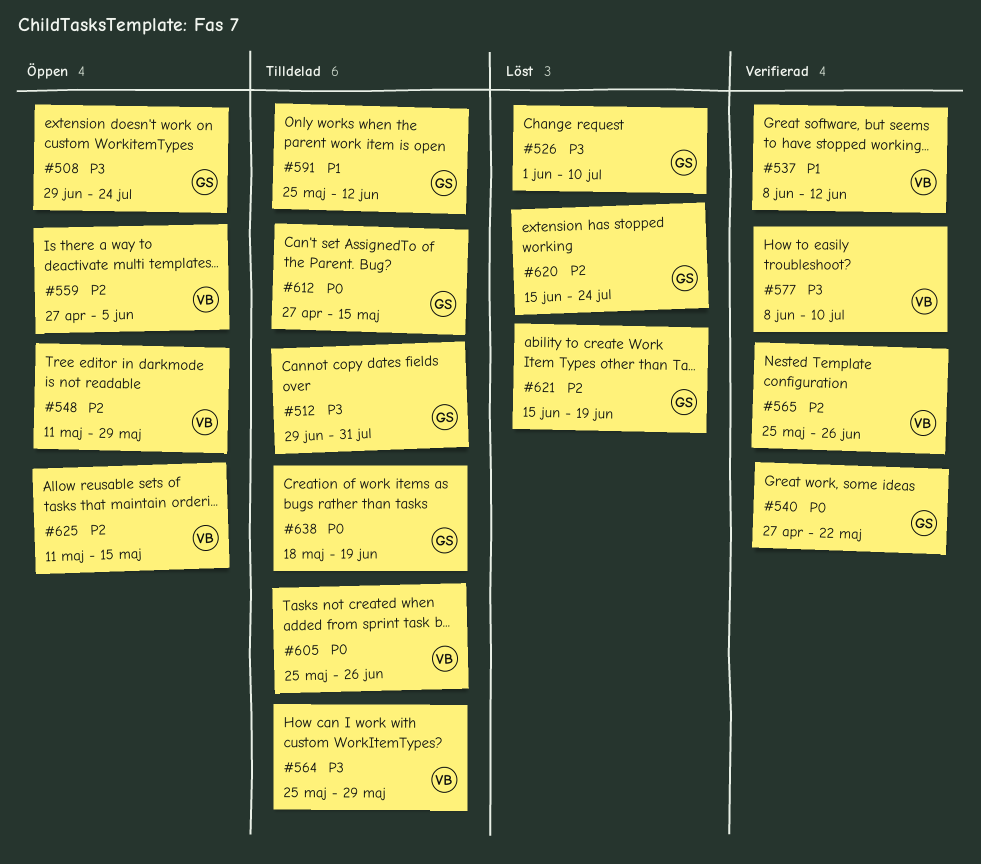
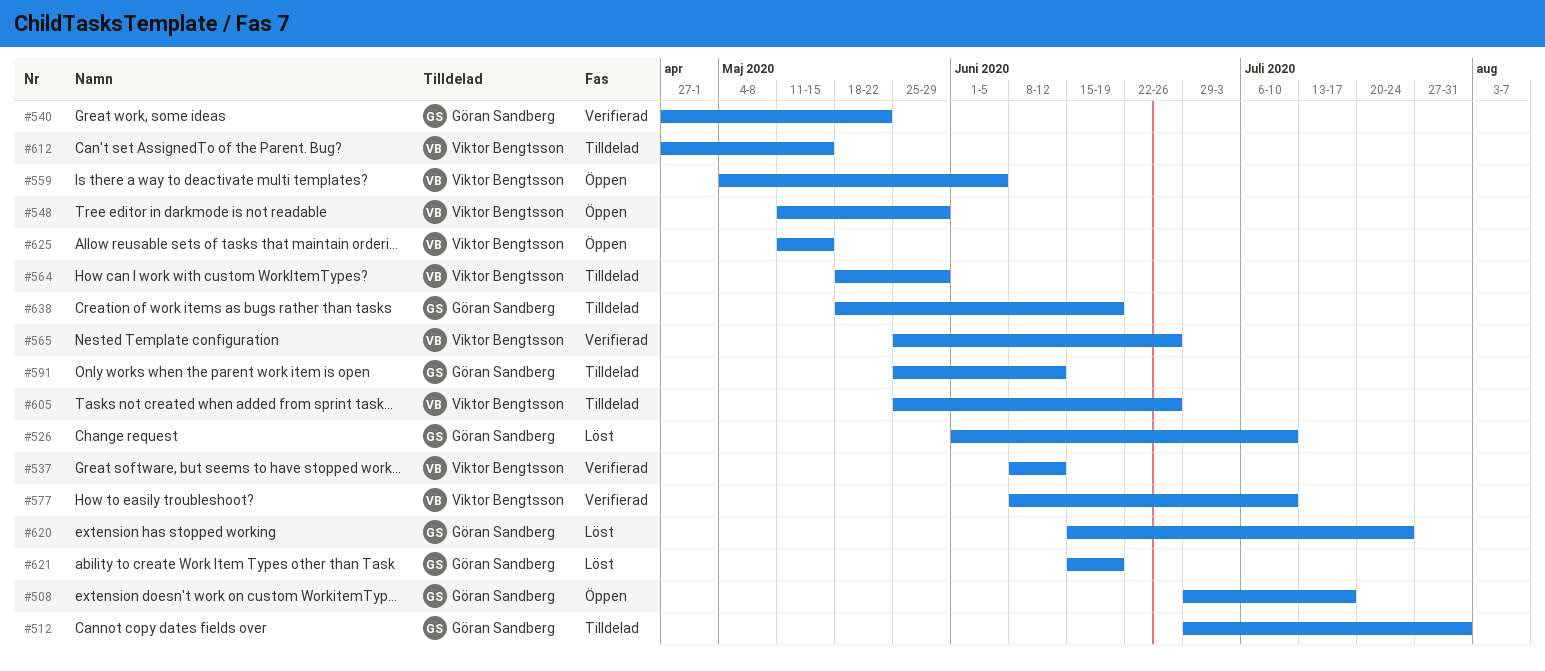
#508, due: Jul 24 -> Jul 17
#559, start: Apr 27 -> May 4
#564, start: May 25 -> May 18
#612, owner: Göran Sandberg -> Viktor Bengtsson

